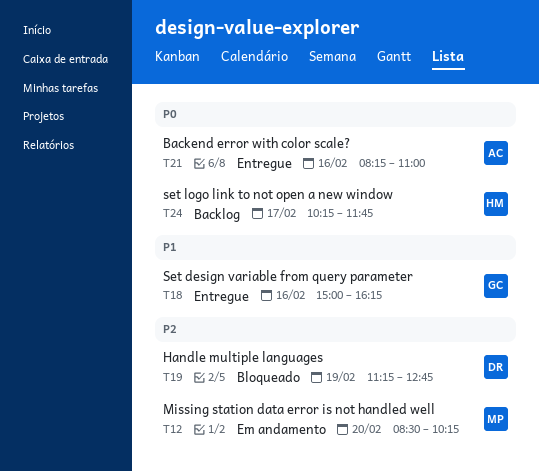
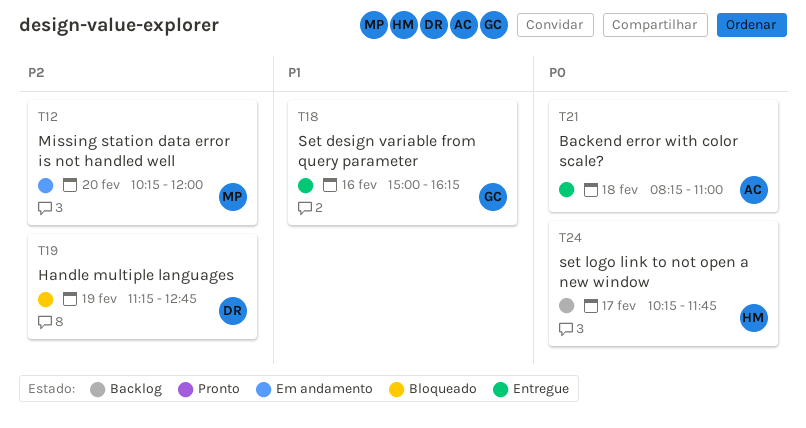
T12, begins: 08:30 -> 10:15
T12, ends: 10:15 -> 12:00
T21, day: Feb 16 -> Feb 18

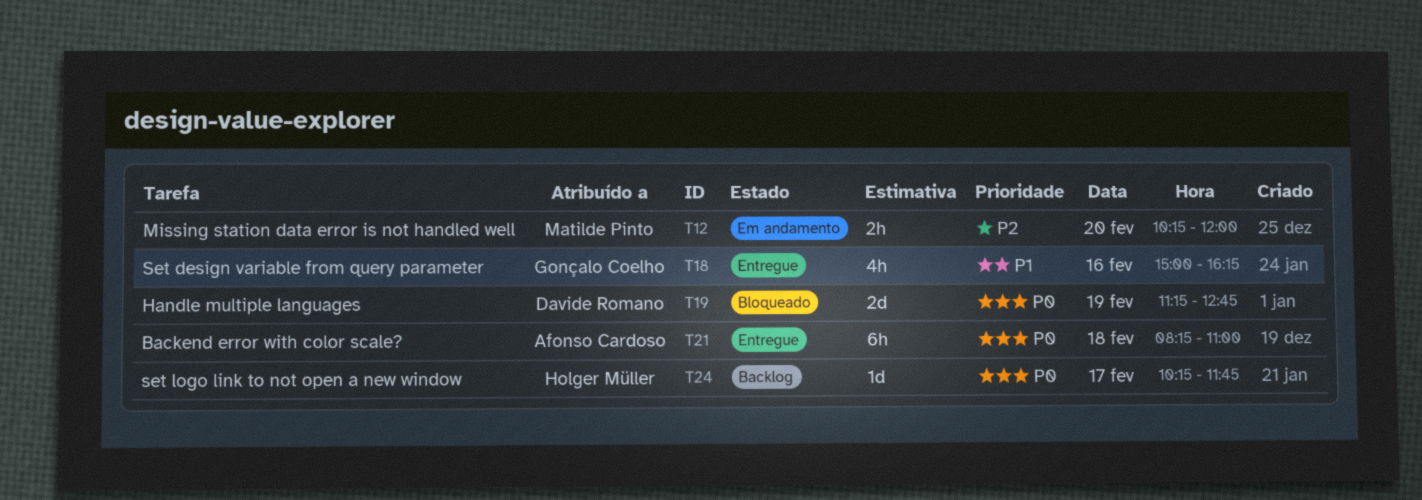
T19, priority: P2 -> P0

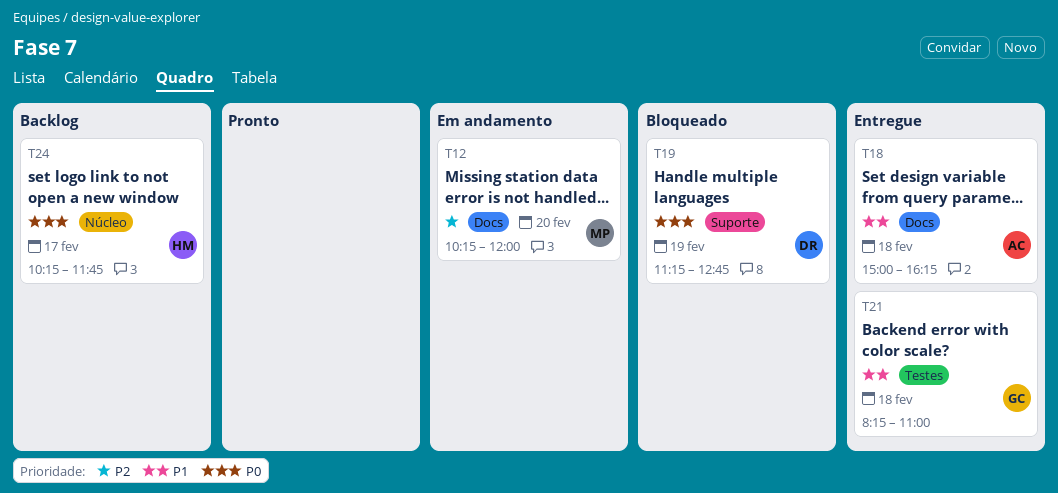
T18, owner: Gonçalo Coelho -> Afonso Cardoso
T18, day: Feb 16 -> Feb 18
T21, owner: Afonso Cardoso -> Gonçalo Coelho
T21, priority: P0 -> P1

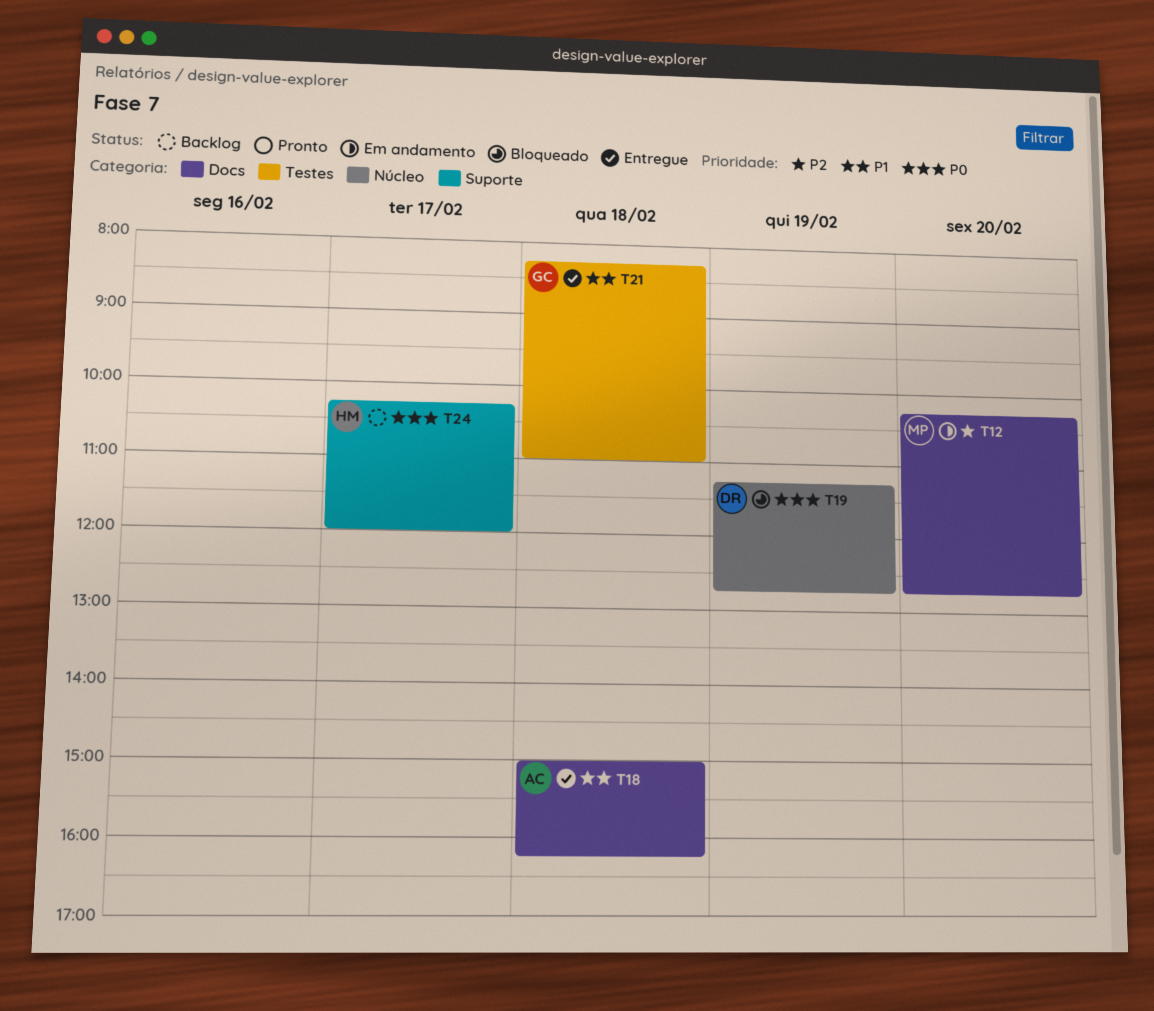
T12, ends: 12:00 -> 12:45
T19, label: Suporte -> Núcleo
T24, label: Núcleo -> Suporte
T24, ends: 11:45 -> 12:00

